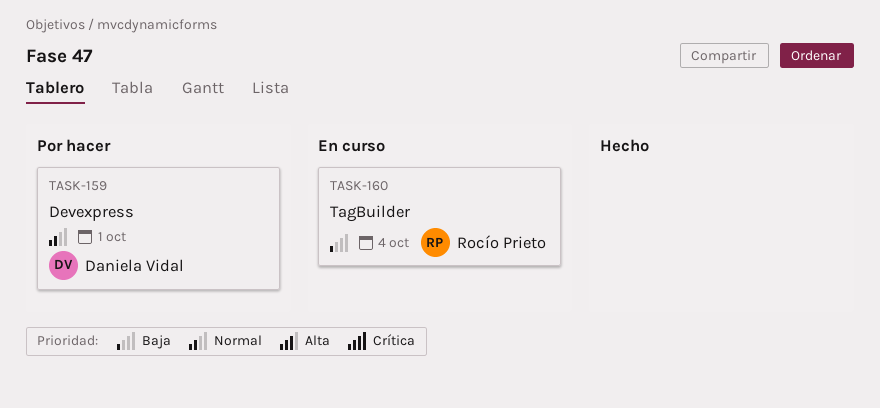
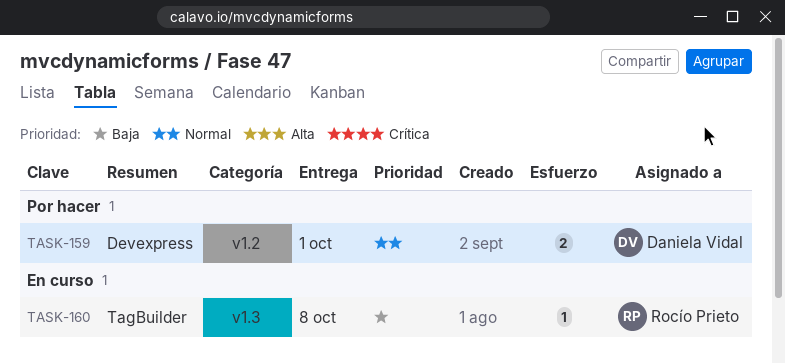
TASK-160, due: Oct 4 -> Oct 8

